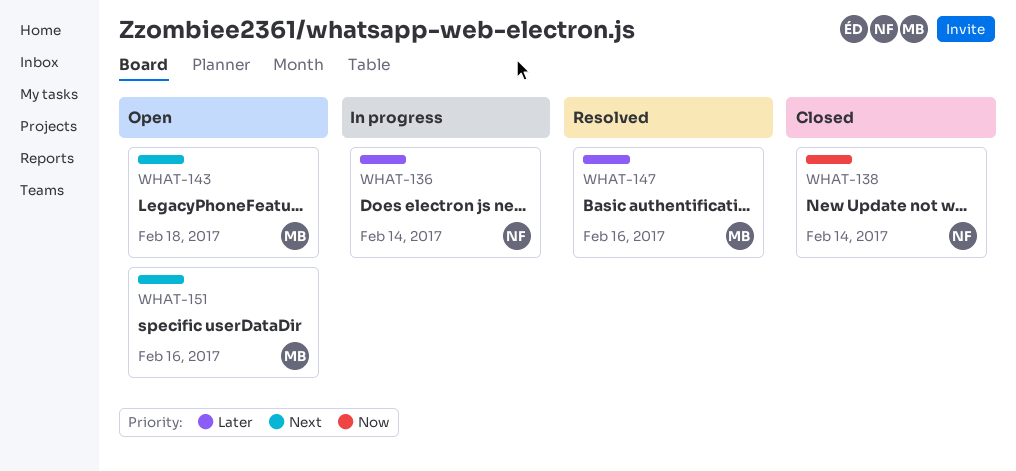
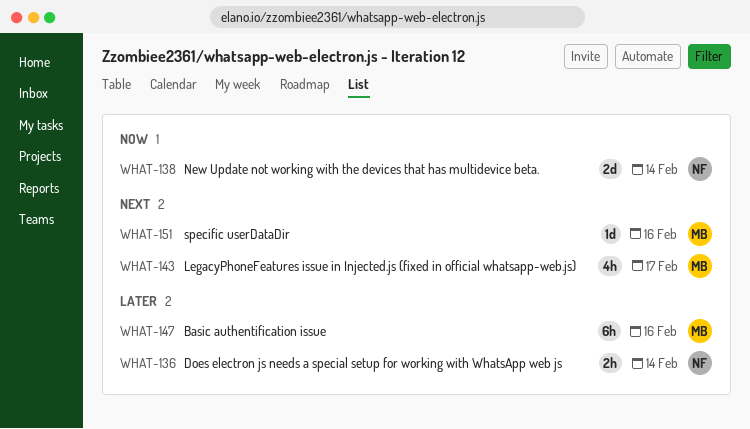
WHAT-143, due: Feb 18 -> Feb 17

